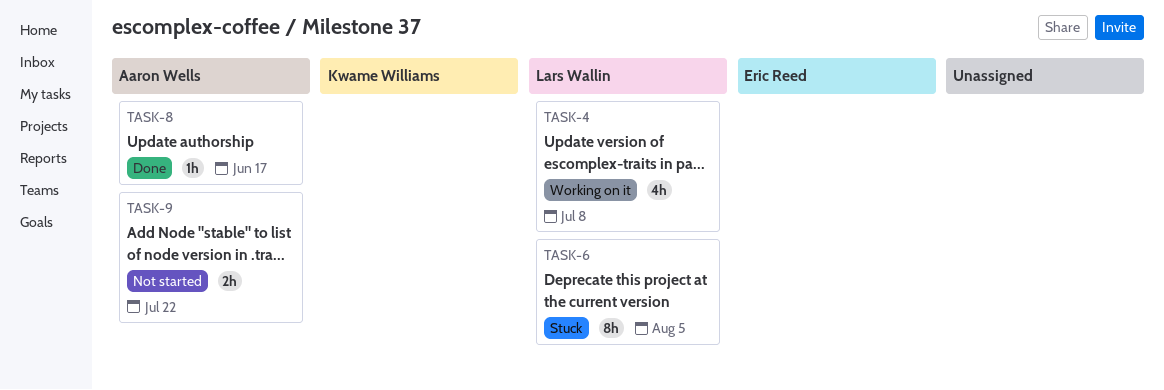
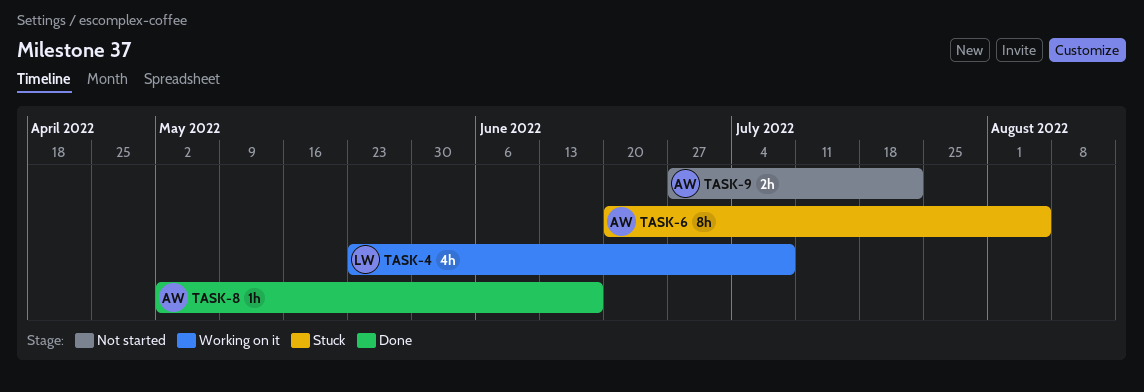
TASK-6, owner: Lars Wallin -> Aaron Wells

